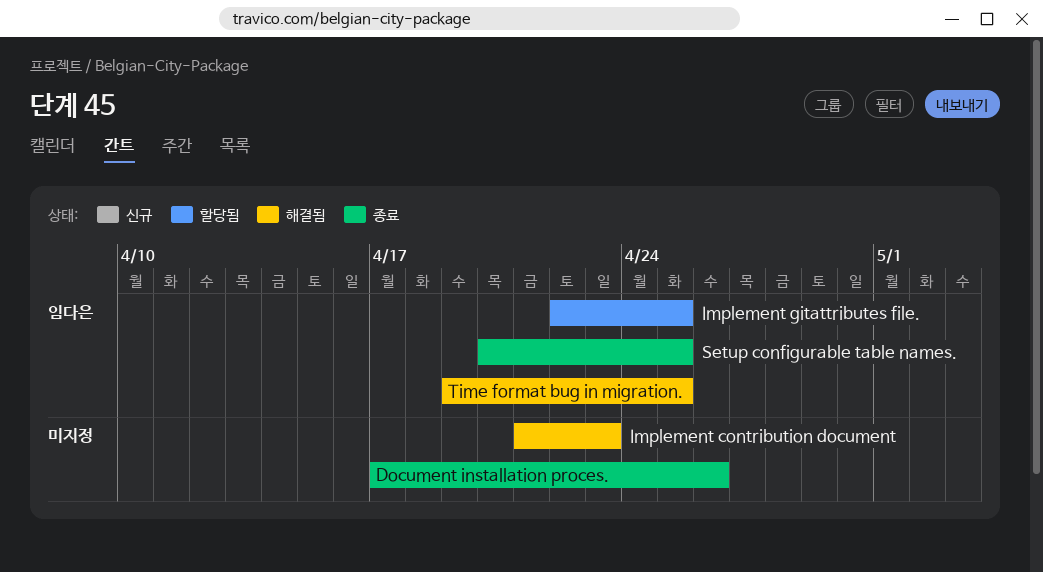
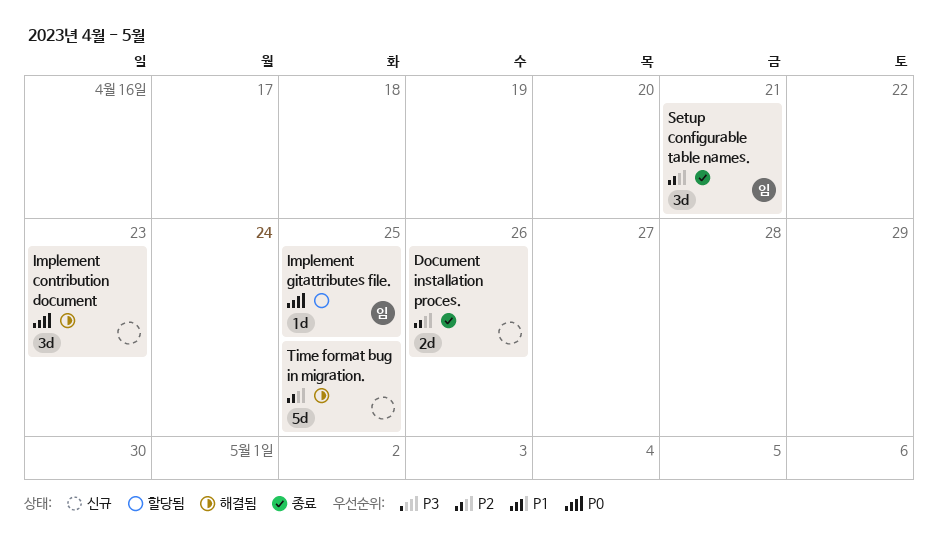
Setup configurable table names., due: Apr 25 -> Apr 21
Time format bug in migration., owner: 임다은 -> none

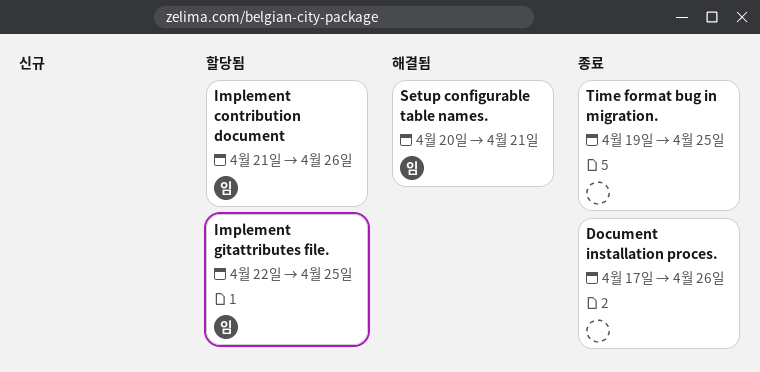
Implement contribution document, status: 해결됨 -> 할당됨
Implement contribution document, owner: none -> 임
Implement contribution document, due: Apr 23 -> Apr 26
Setup configurable table names., status: 종료 -> 해결됨
Time format bug in migration., status: 해결됨 -> 종료

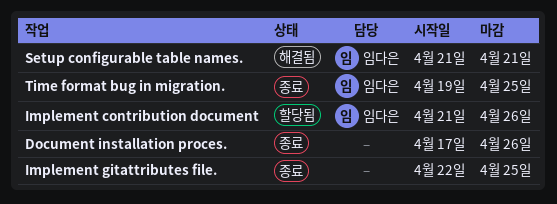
Implement gitattributes file., status: 할당됨 -> 종료
Implement gitattributes file., owner: 임다은 -> none
Setup configurable table names., start: Apr 20 -> Apr 21
Time format bug in migration., owner: none -> 임다은

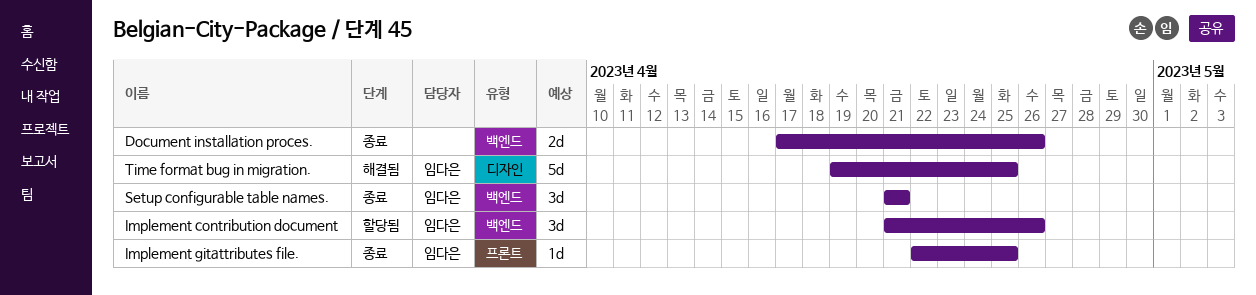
Implement gitattributes file., owner: none -> 임다은
Setup configurable table names., status: 해결됨 -> 종료
Time format bug in migration., status: 종료 -> 해결됨

